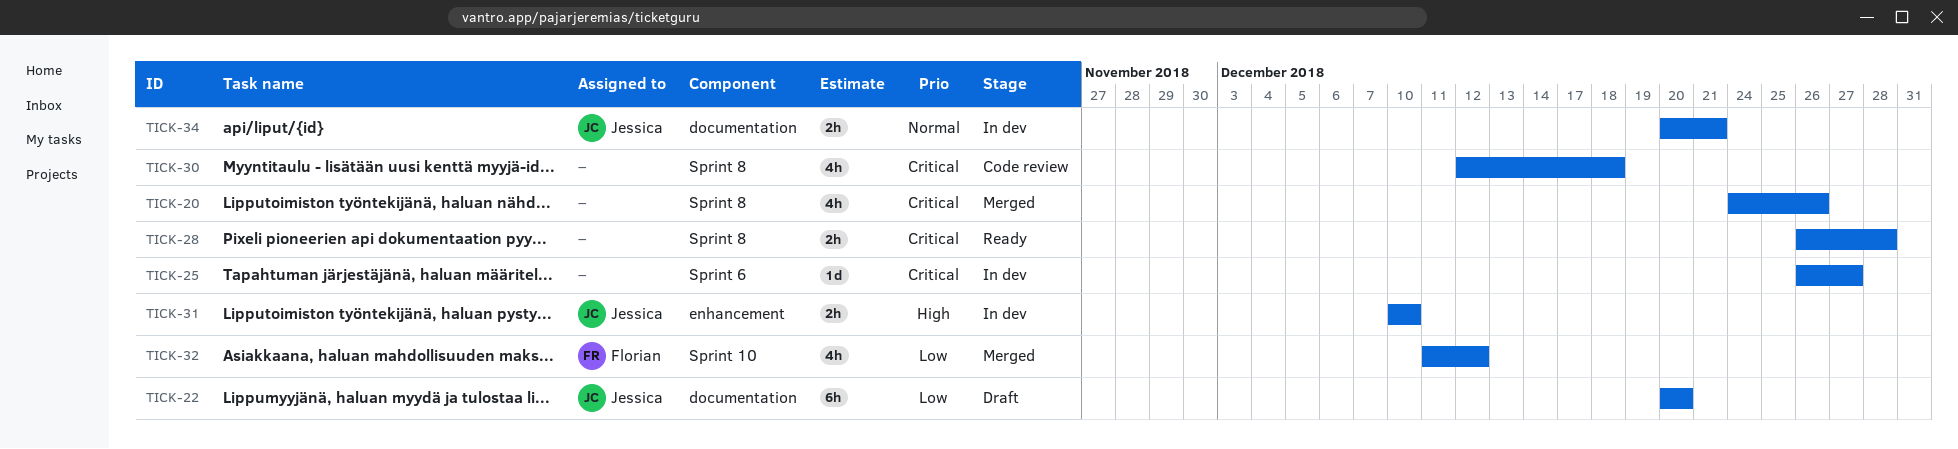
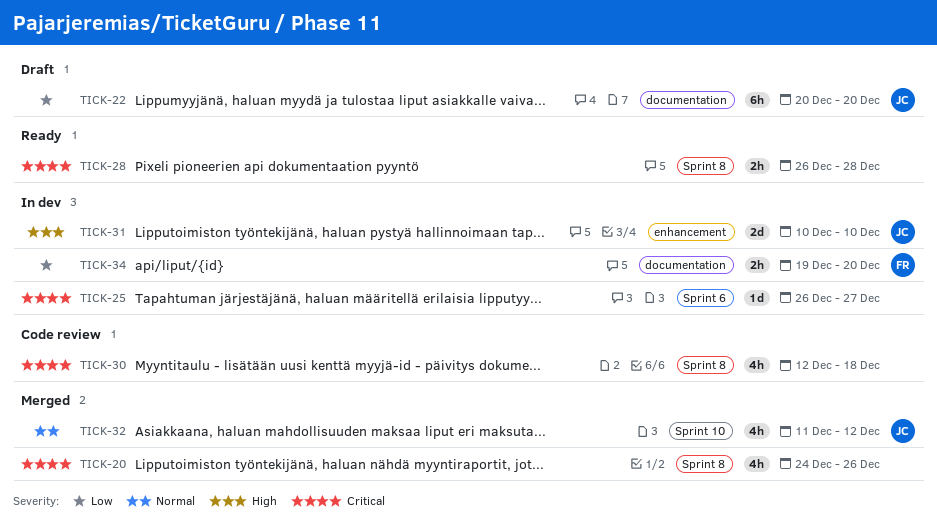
TICK-31, estimate: 2h -> 2d
TICK-32, owner: Florian -> Jessica
TICK-32, priority: Low -> Normal
TICK-34, owner: Jessica -> Florian
TICK-34, priority: Normal -> Low
TICK-34, start: Dec 20 -> Dec 19
TICK-34, due: Dec 21 -> Dec 20

